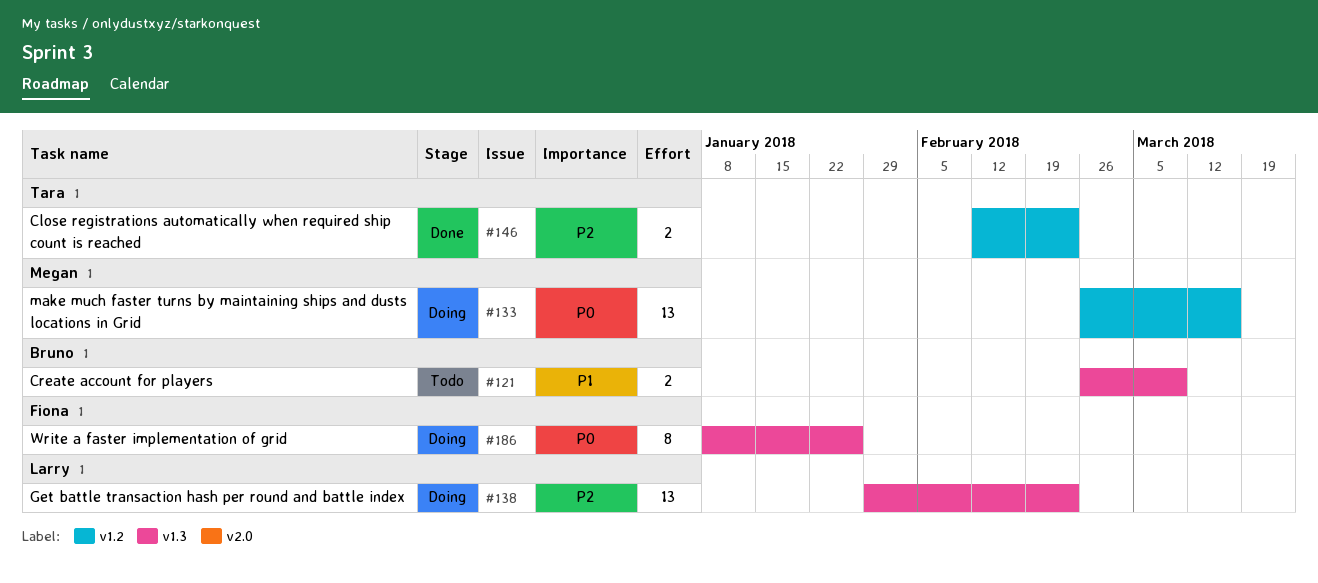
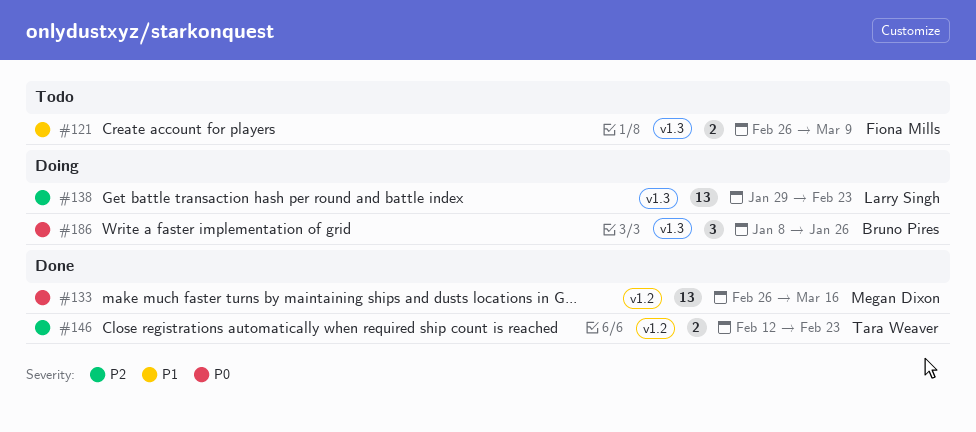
#121, owner: Bruno Pires -> Fiona Mills
#133, status: Doing -> Done
#186, owner: Fiona Mills -> Bruno Pires
#186, estimate: 8 -> 3

